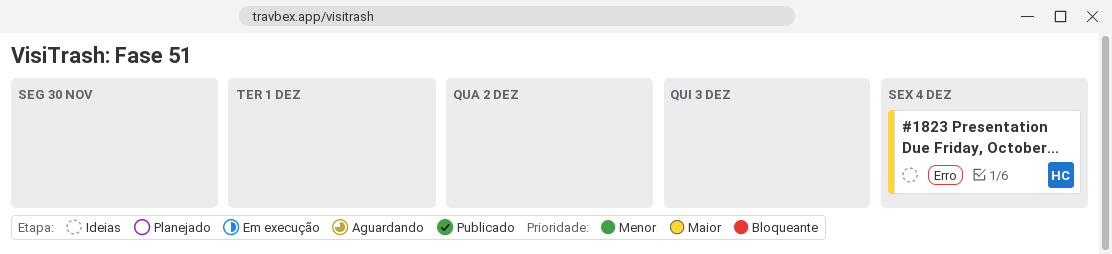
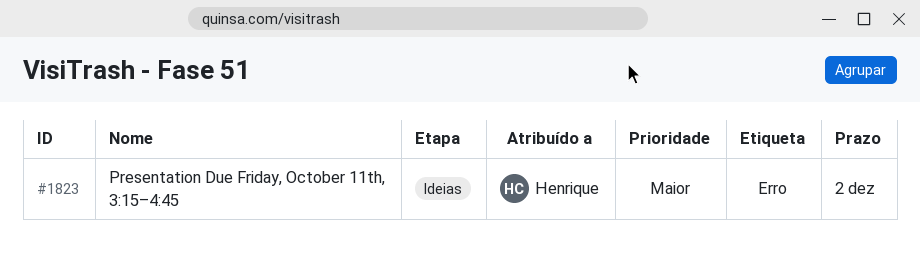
#1823, due: Dec 4 -> Dec 2

